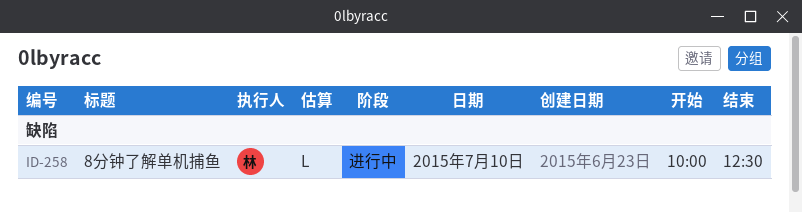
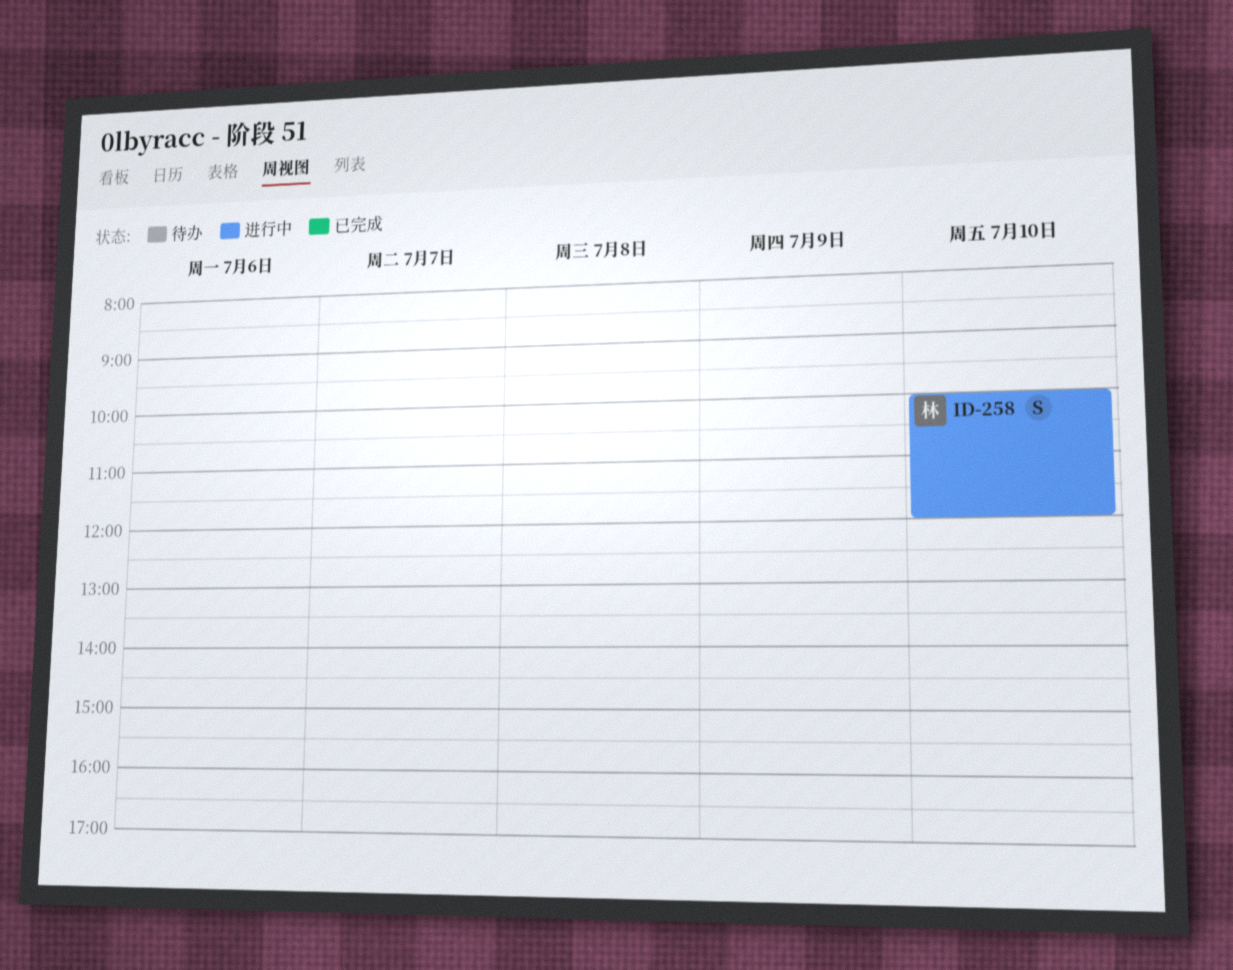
ID-258, estimate: L -> S
ID-258, ends: 12:30 -> 12:00

